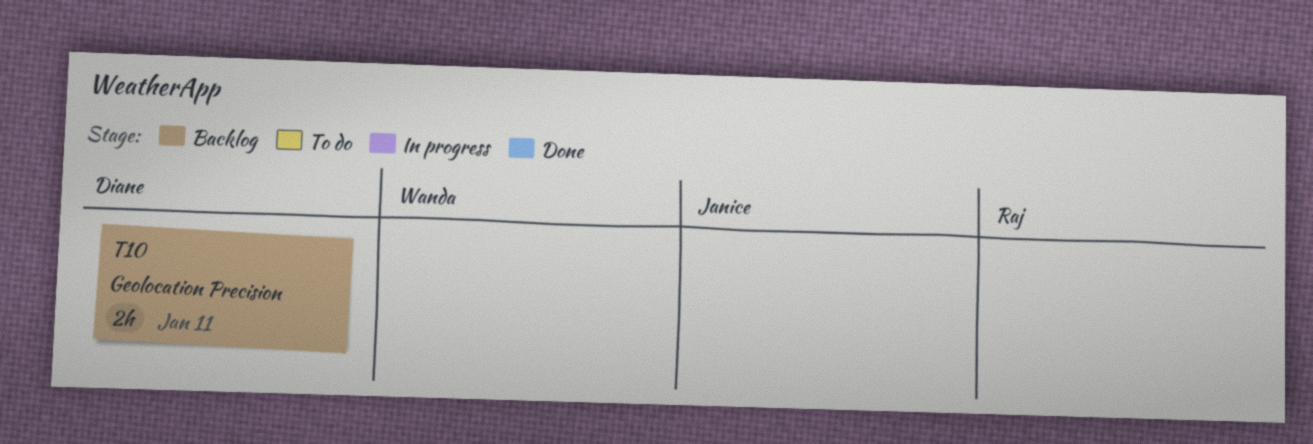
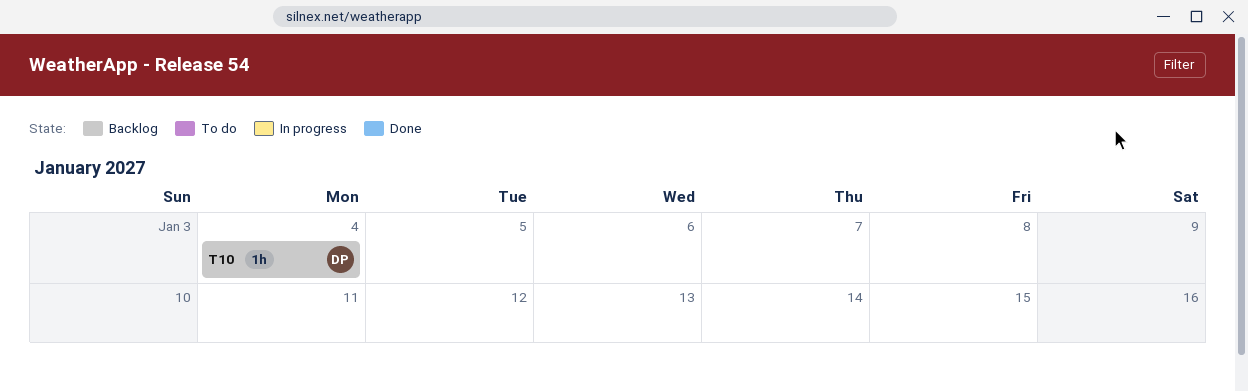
T10, estimate: 2h -> 1h
T10, due: Jan 11 -> Jan 4

